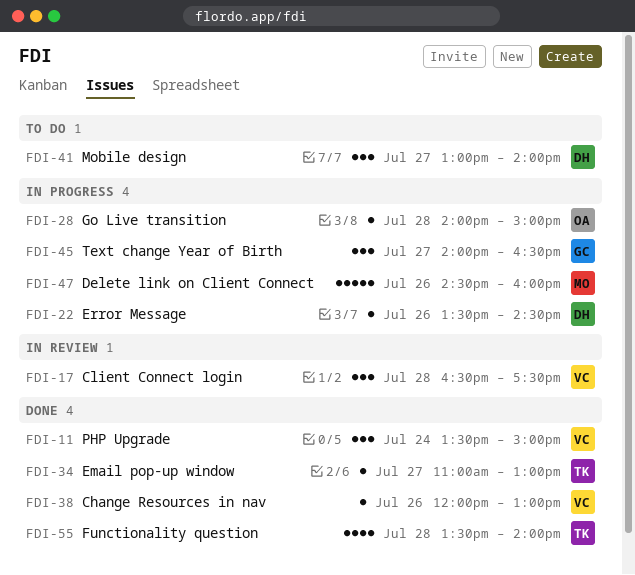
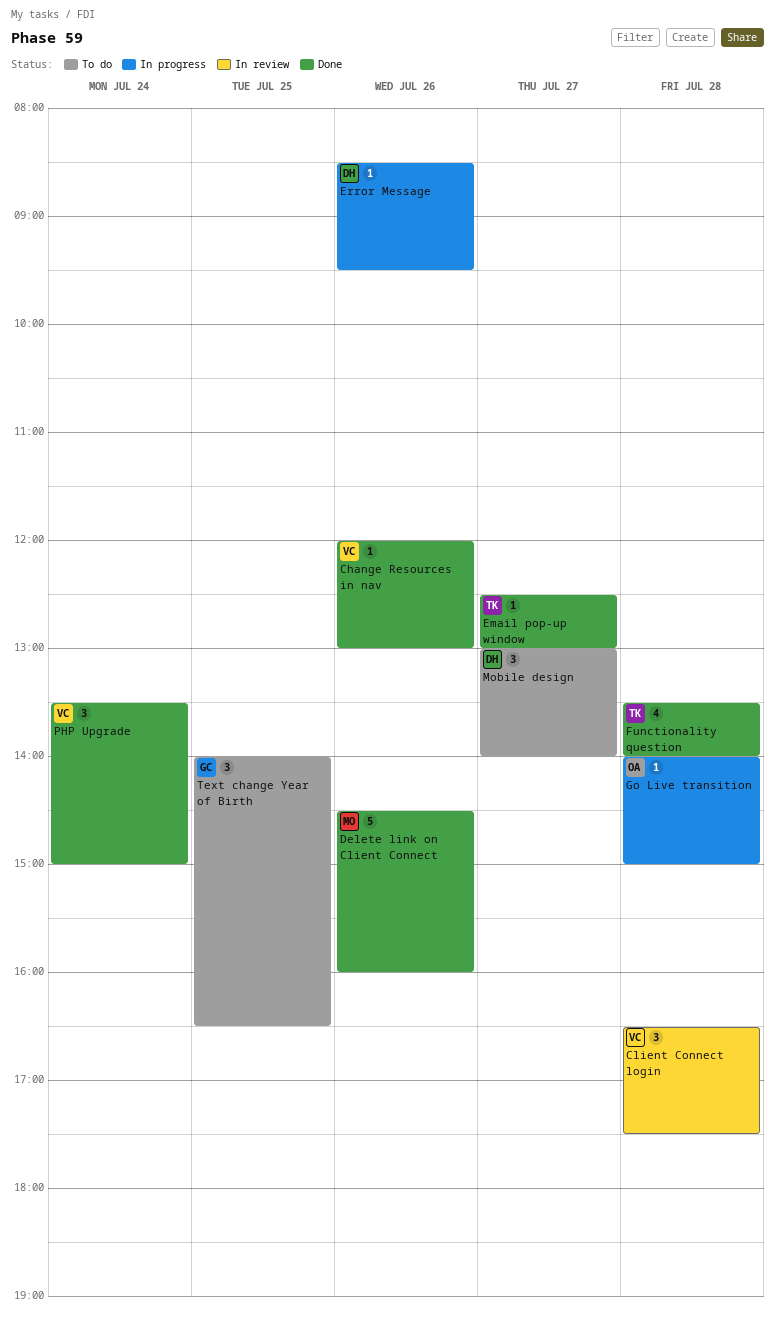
Delete link on Client Connect, status: In progress -> Done
Email pop-up window, begins: 11:00 -> 12:30
Error Message, begins: 13:30 -> 08:30
Error Message, ends: 14:30 -> 09:30
Text change Year of Birth, status: In progress -> To do
Text change Year of Birth, day: Jul 27 -> Jul 25

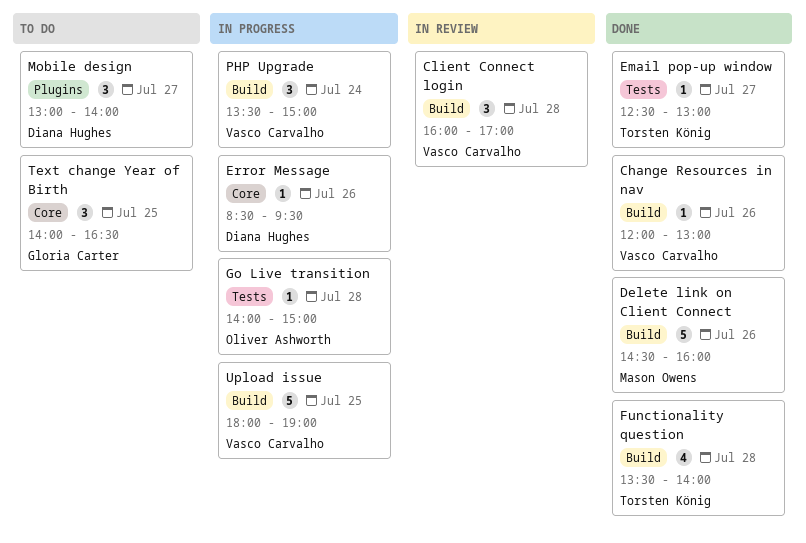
Client Connect login, begins: 16:30 -> 16:00
Client Connect login, ends: 17:30 -> 17:00
PHP Upgrade, status: Done -> In progress
Upload issue: none -> present

